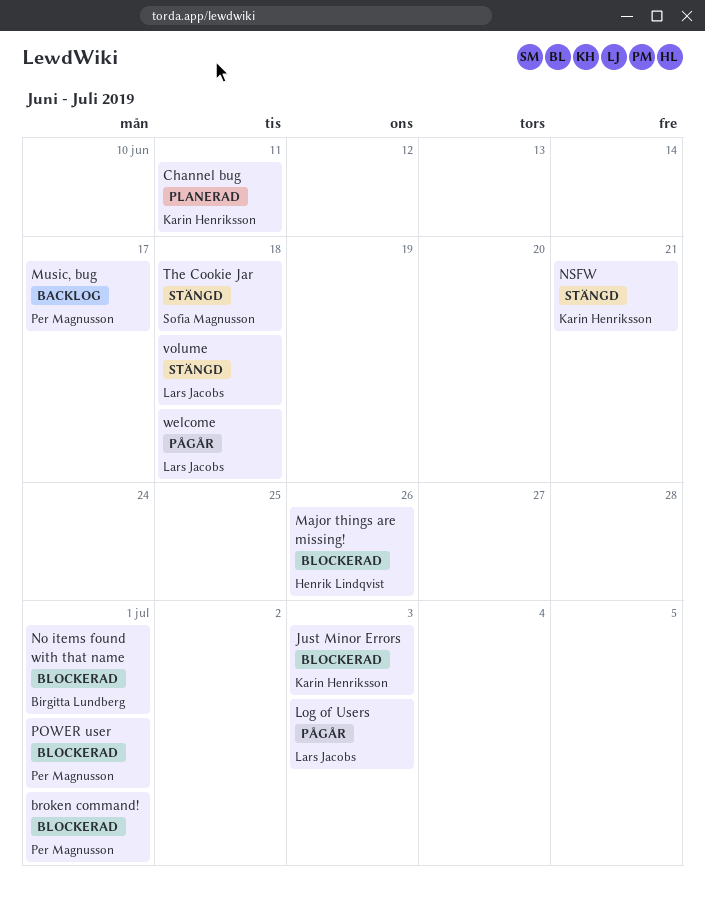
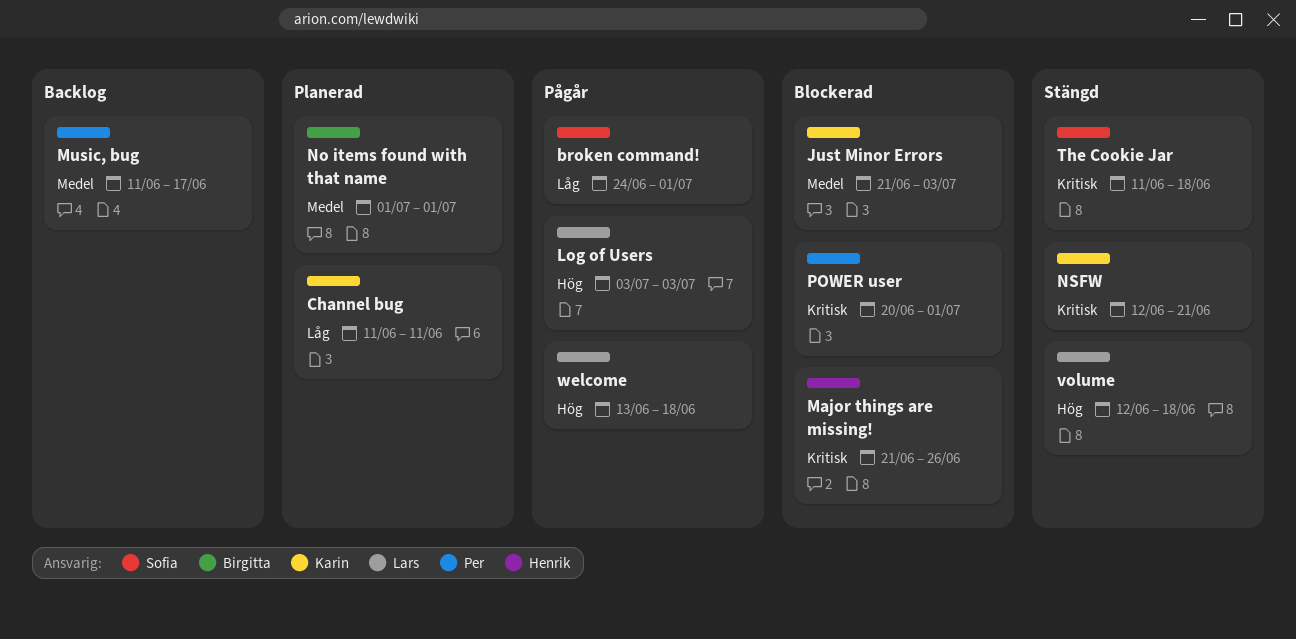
broken command!, status: Blockerad -> Pågår
broken command!, owner: Per Magnusson -> Sofia Magnusson
No items found with that name, status: Blockerad -> Planerad

